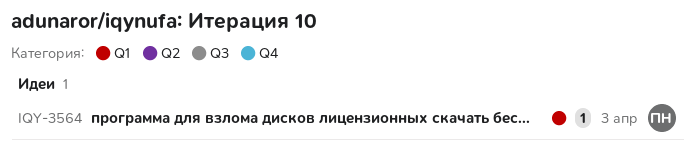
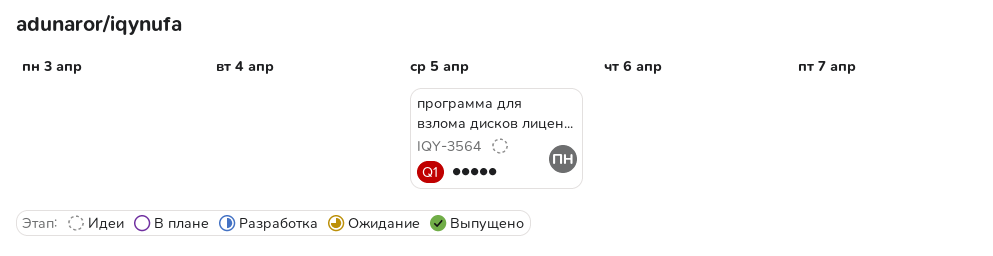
IQY-3564, estimate: 1 -> 5
IQY-3564, due: Apr 3 -> Apr 5

